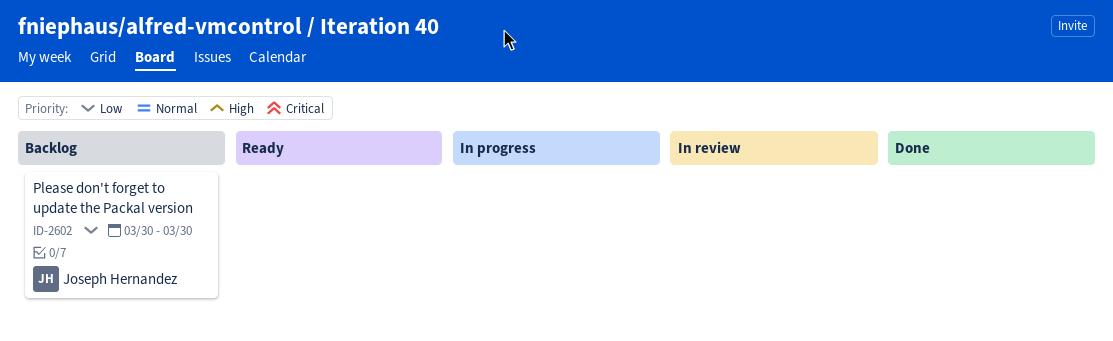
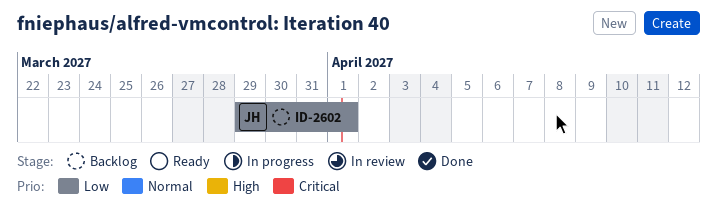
ID-2602, start: Mar 30 -> Mar 29
ID-2602, due: Mar 30 -> Apr 1

